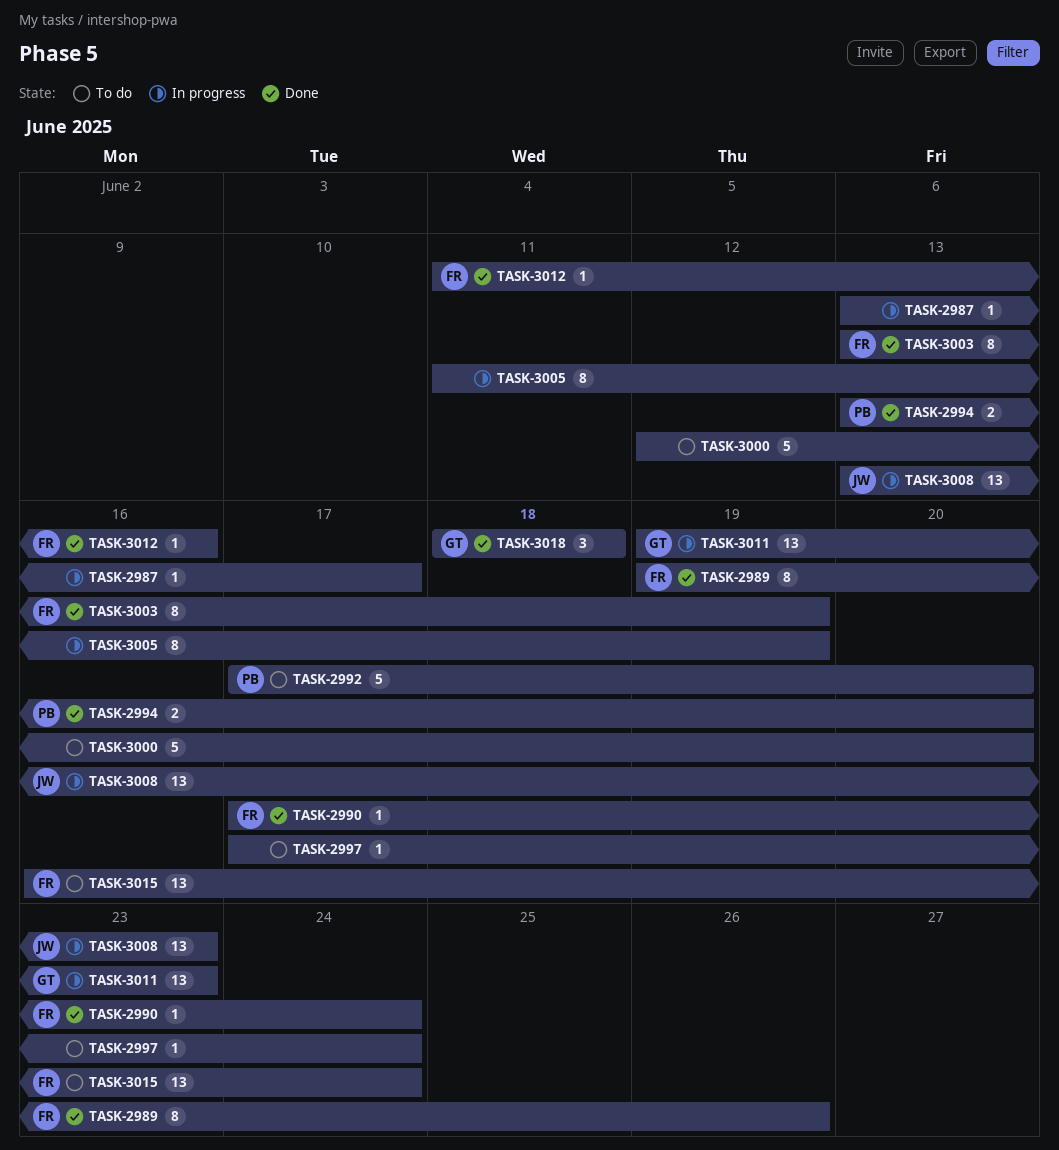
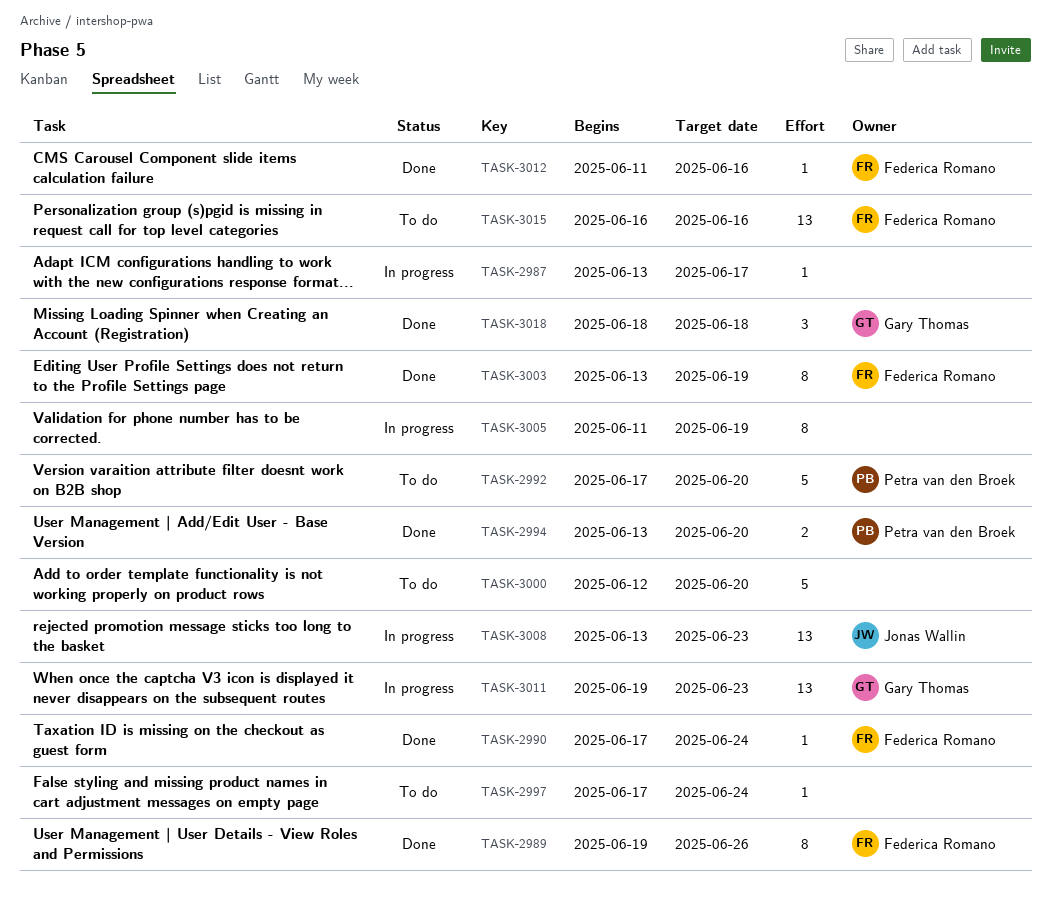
TASK-3015, due: Jun 24 -> Jun 16

